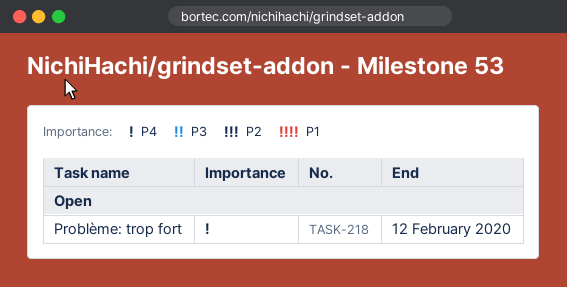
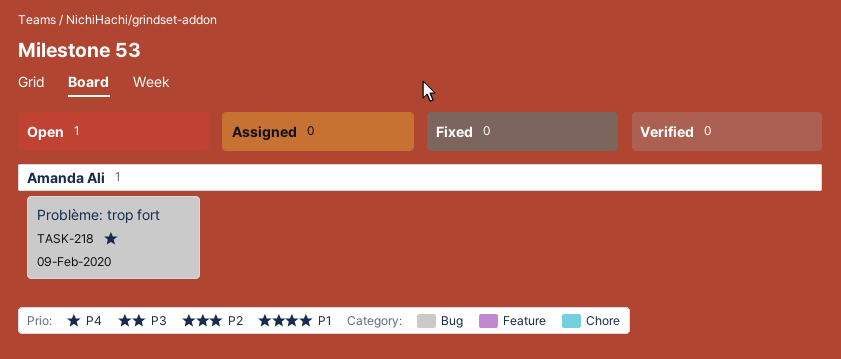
TASK-218, due: Feb 12 -> Feb 9

